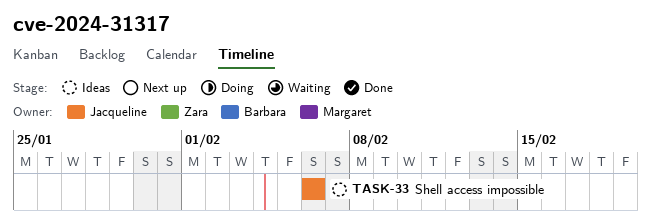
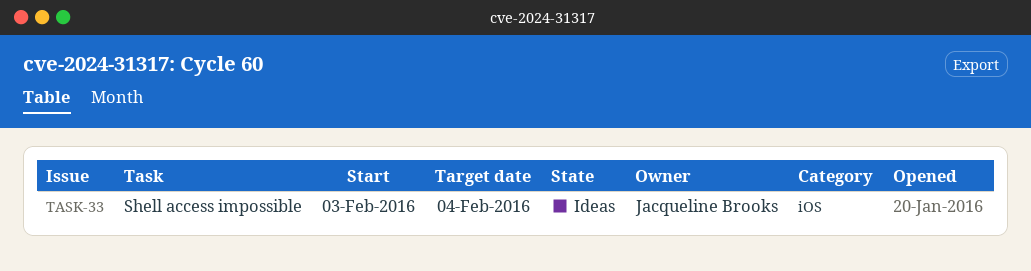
TASK-33, start: Feb 6 -> Feb 3
TASK-33, due: Feb 6 -> Feb 4

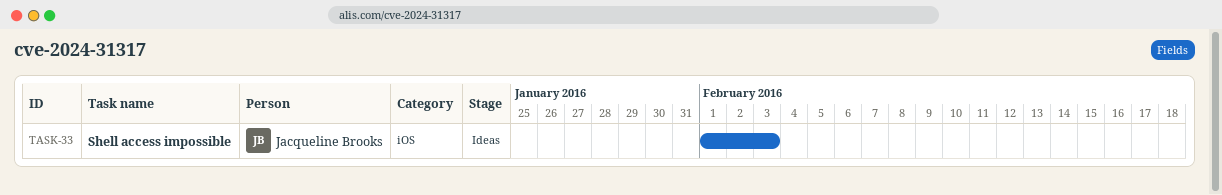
TASK-33, start: Feb 3 -> Feb 1
TASK-33, due: Feb 4 -> Feb 3

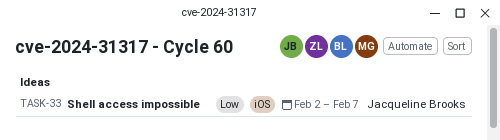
TASK-33, start: Feb 1 -> Feb 2
TASK-33, due: Feb 3 -> Feb 7

